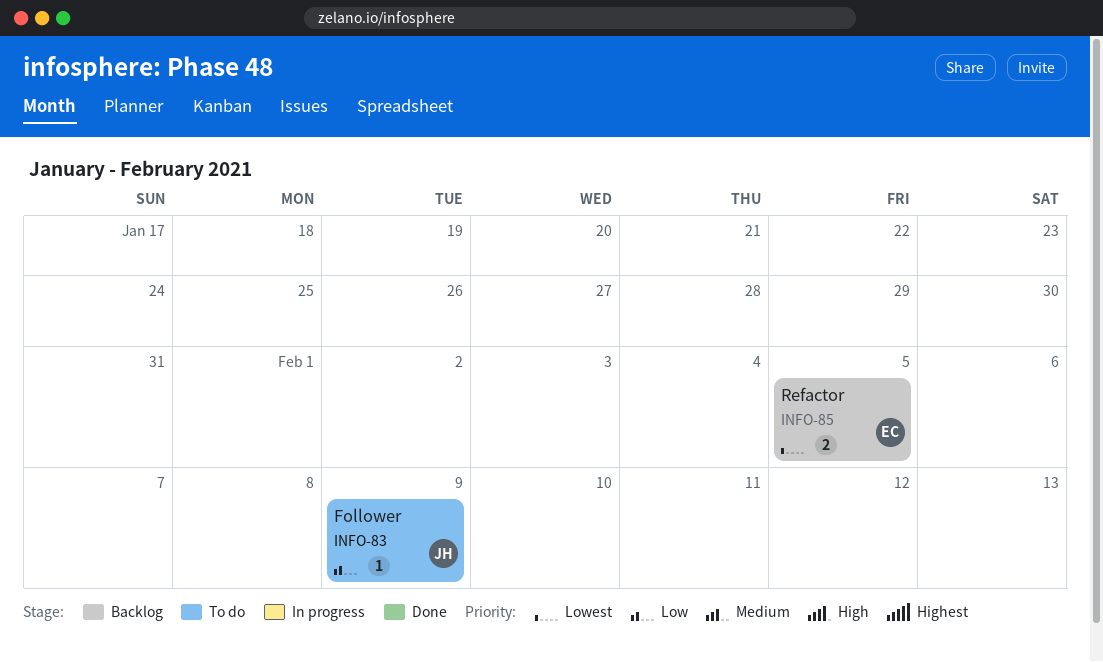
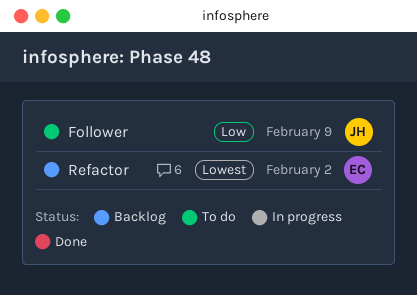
Refactor, due: Feb 5 -> Feb 2

